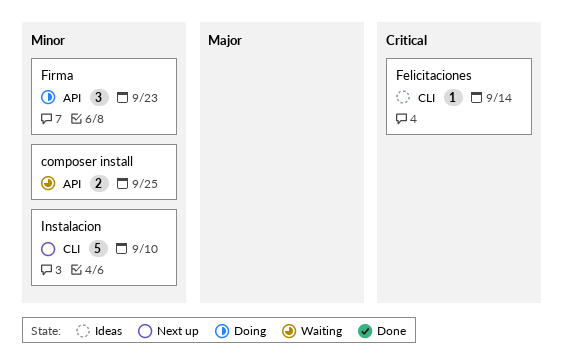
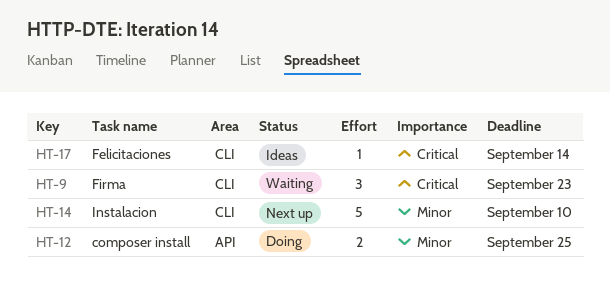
composer install, status: Waiting -> Doing
Firma, status: Doing -> Waiting
Firma, priority: Minor -> Critical
Firma, label: API -> CLI

